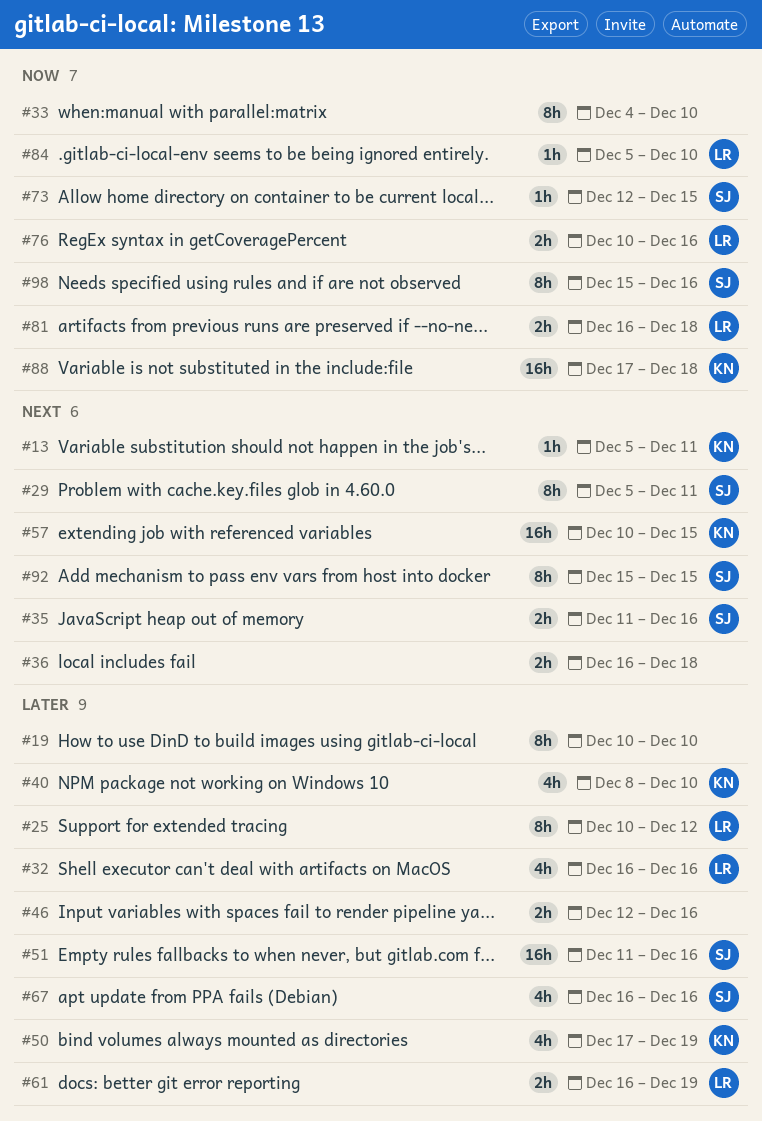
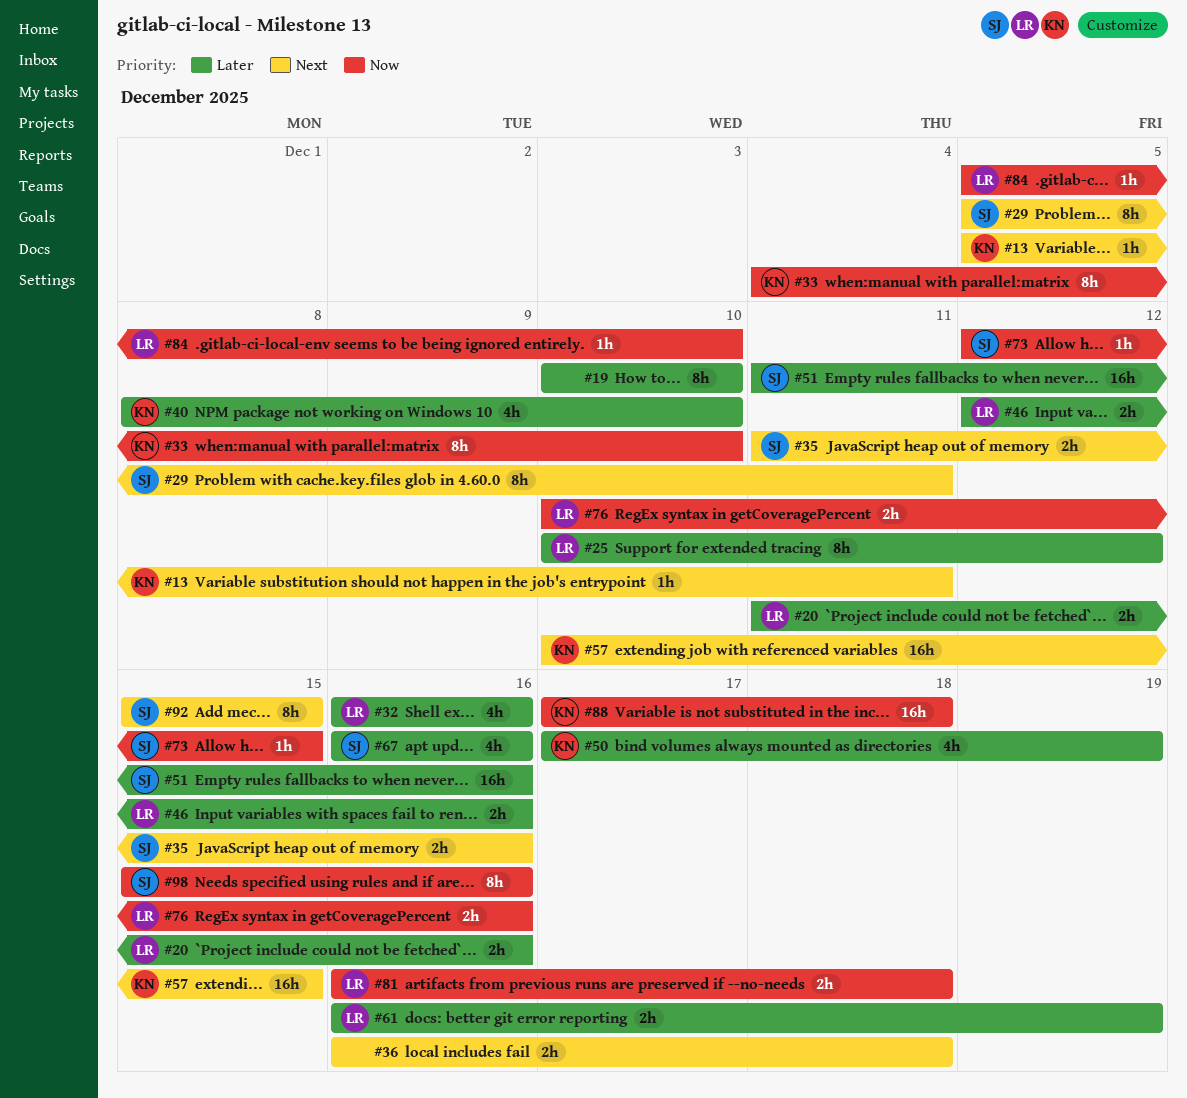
#20: none -> present
#33, owner: none -> KN
#46, owner: none -> LR

